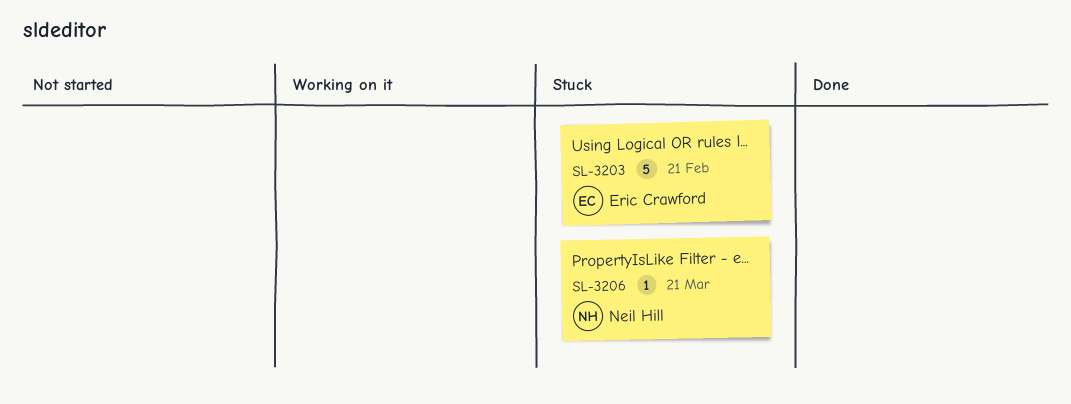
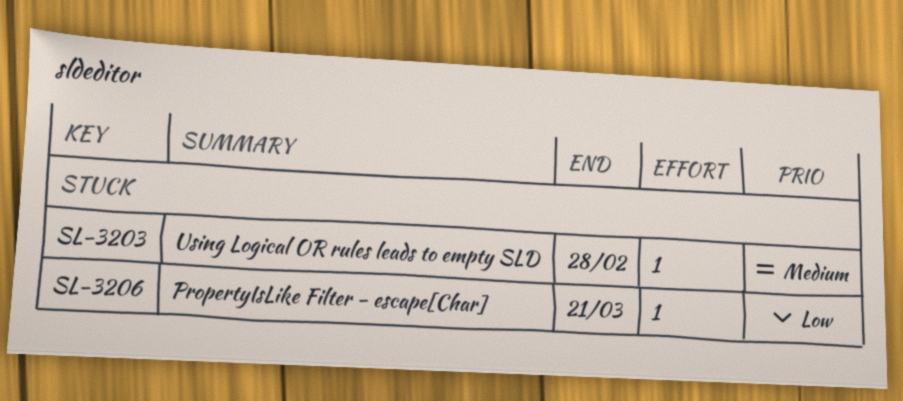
SL-3203, estimate: 5 -> 1
SL-3203, due: Feb 21 -> Feb 28

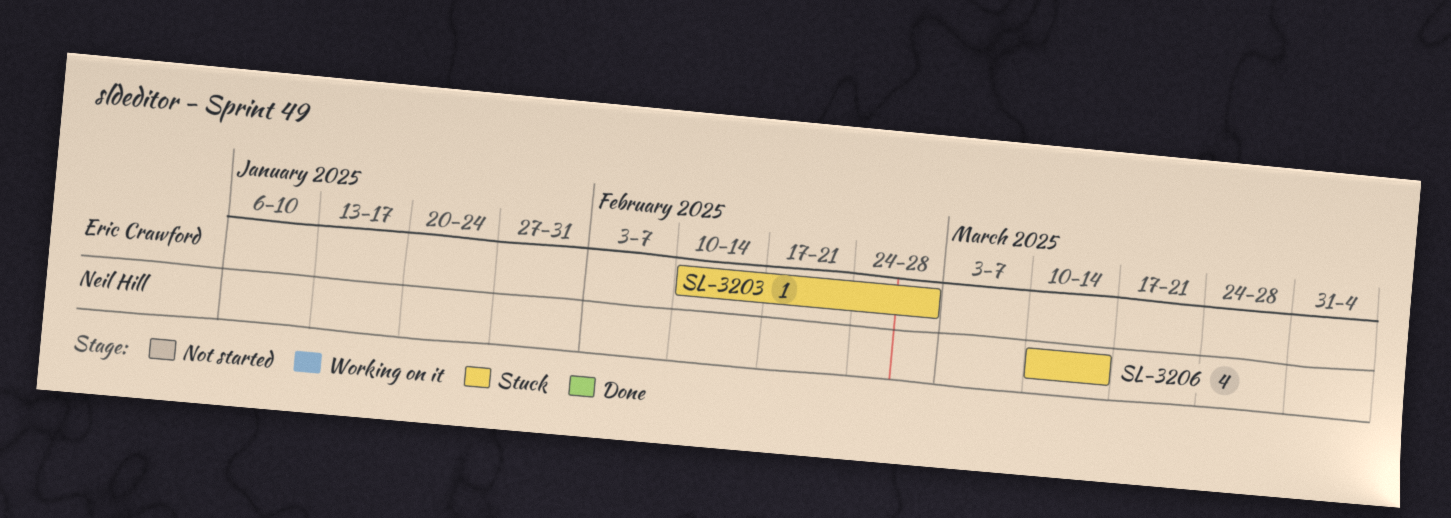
SL-3206, estimate: 1 -> 4
SL-3206, due: Mar 21 -> Mar 14

